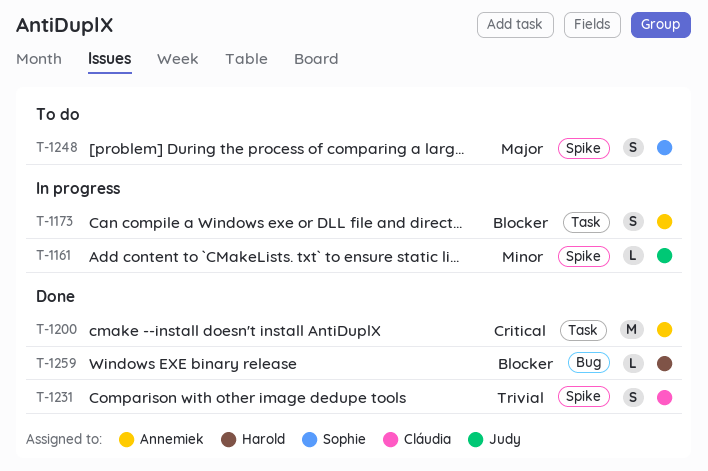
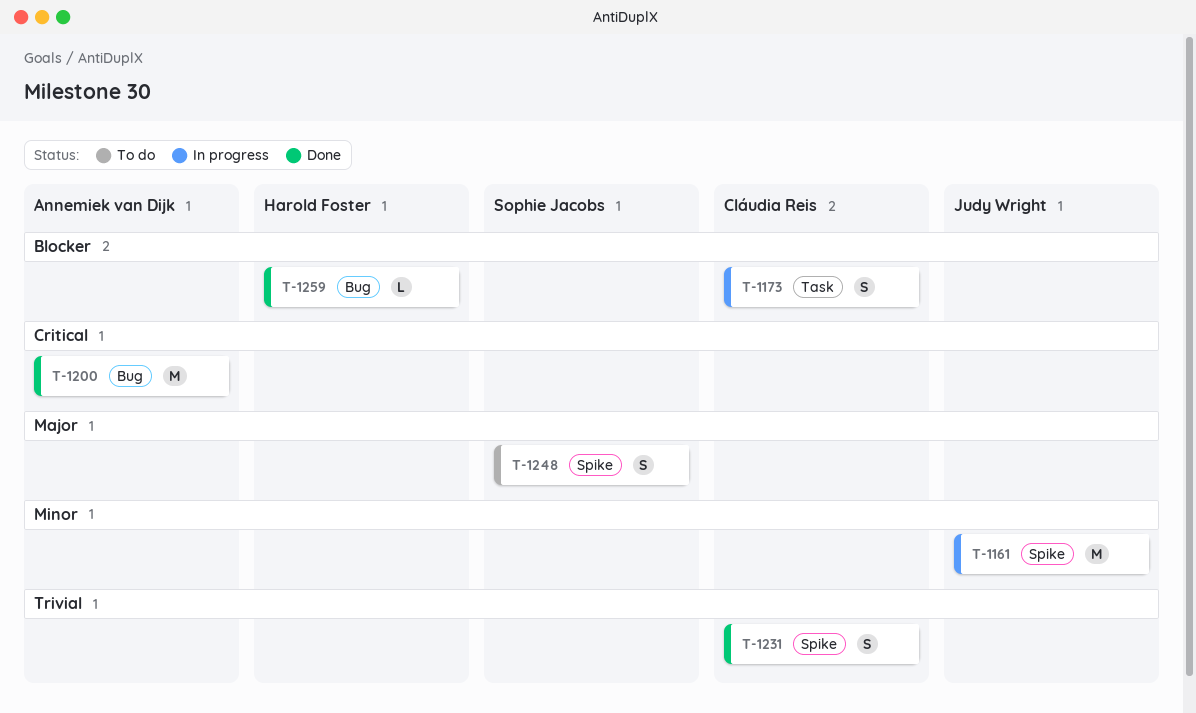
T-1161, estimate: L -> M
T-1173, owner: Annemiek van Dijk -> Cláudia Reis
T-1200, label: Task -> Bug

